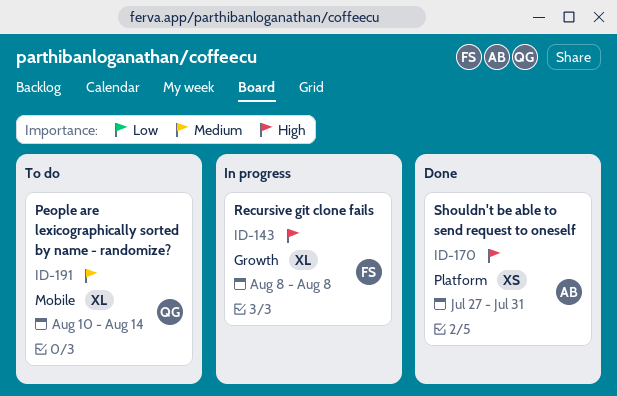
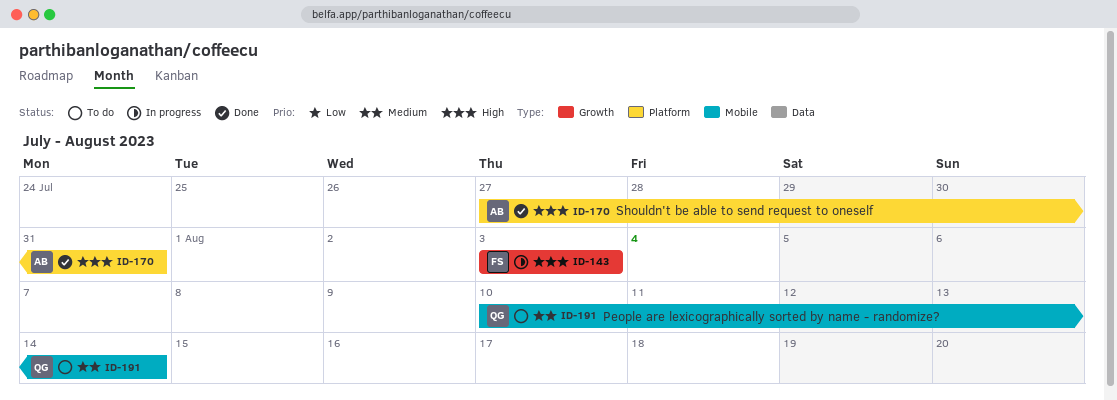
ID-143, start: Aug 8 -> Aug 3
ID-143, due: Aug 8 -> Aug 3

